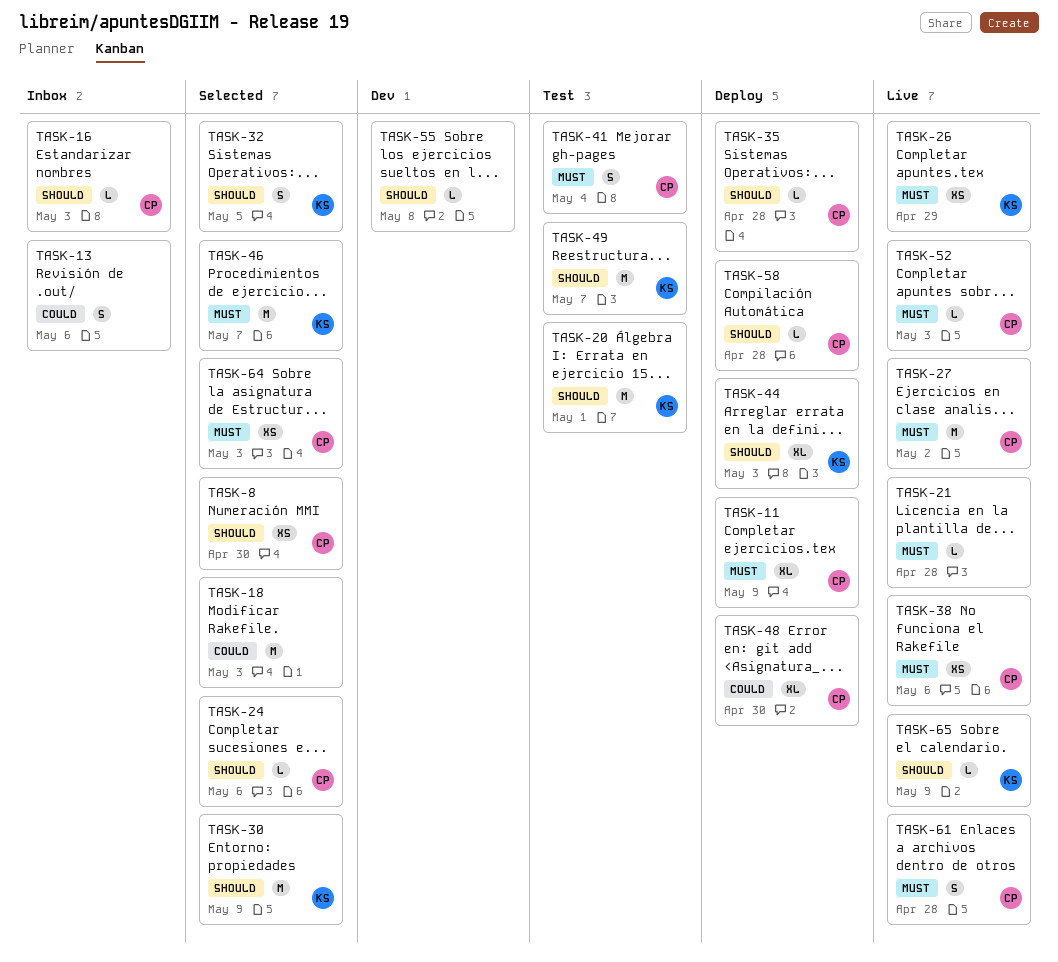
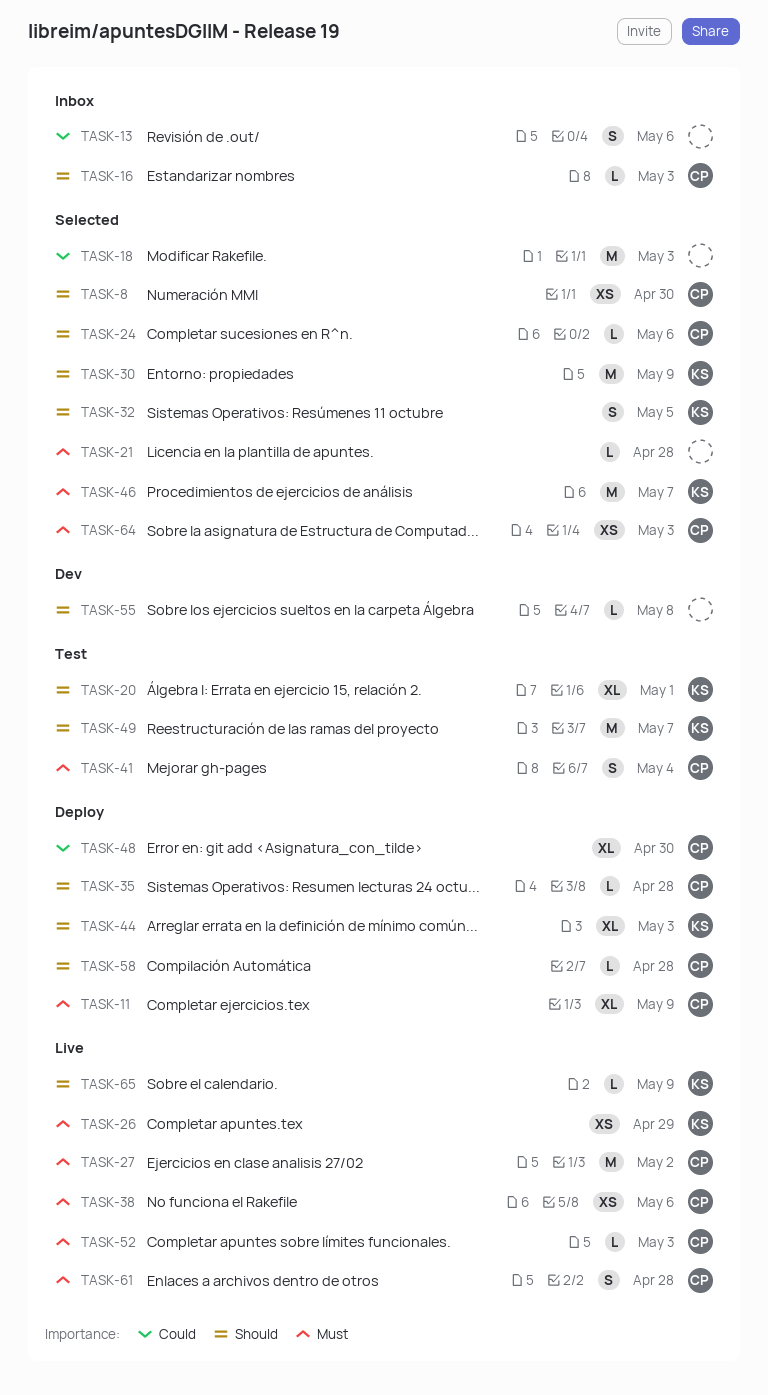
TASK-20, estimate: M -> XL
TASK-21, status: Live -> Selected

